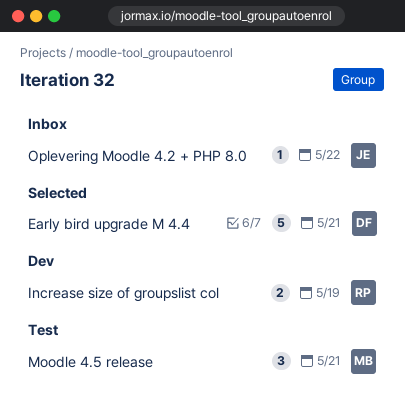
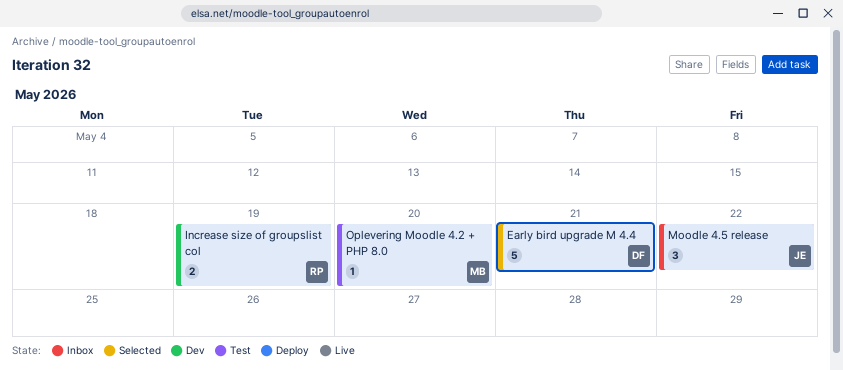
Moodle 4.5 release, status: Test -> Inbox
Moodle 4.5 release, owner: MB -> JE
Moodle 4.5 release, due: May 21 -> May 22
Oplevering Moodle 4.2 + PHP 8.0, status: Inbox -> Test
Oplevering Moodle 4.2 + PHP 8.0, owner: JE -> MB
Oplevering Moodle 4.2 + PHP 8.0, due: May 22 -> May 20

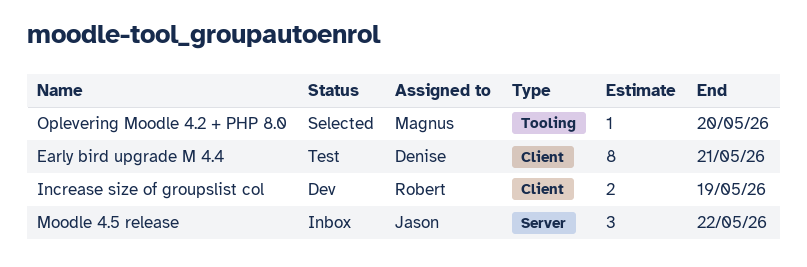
Early bird upgrade M 4.4, status: Selected -> Test
Early bird upgrade M 4.4, estimate: 5 -> 8
Oplevering Moodle 4.2 + PHP 8.0, status: Test -> Selected

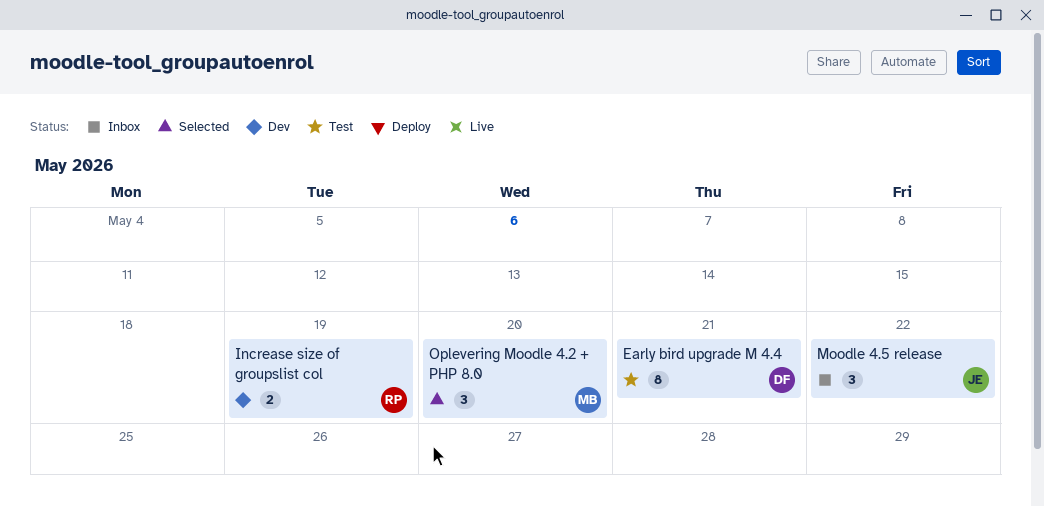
Oplevering Moodle 4.2 + PHP 8.0, estimate: 1 -> 3

